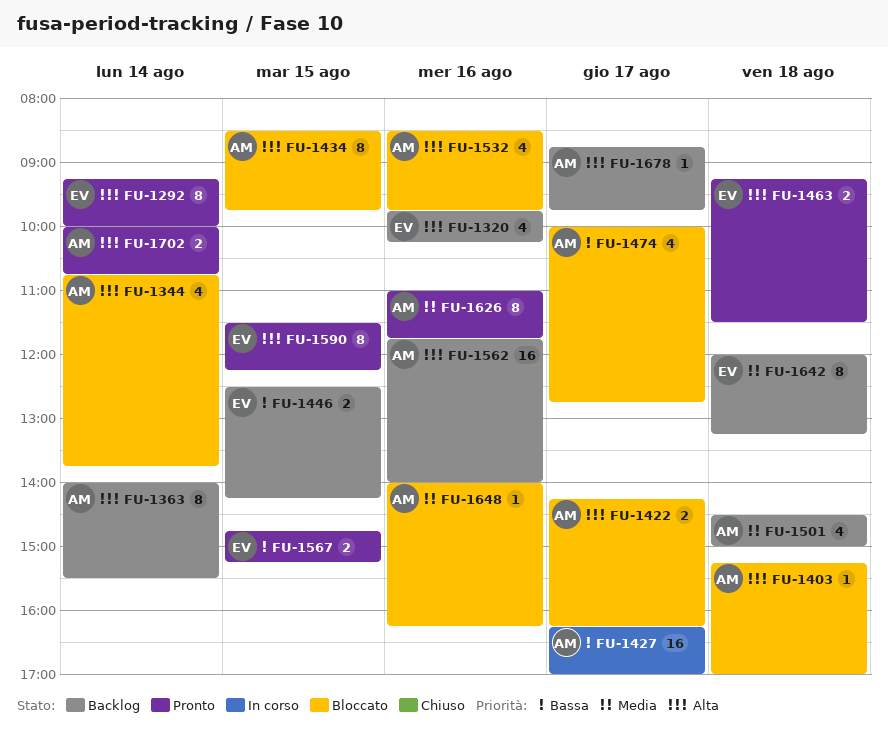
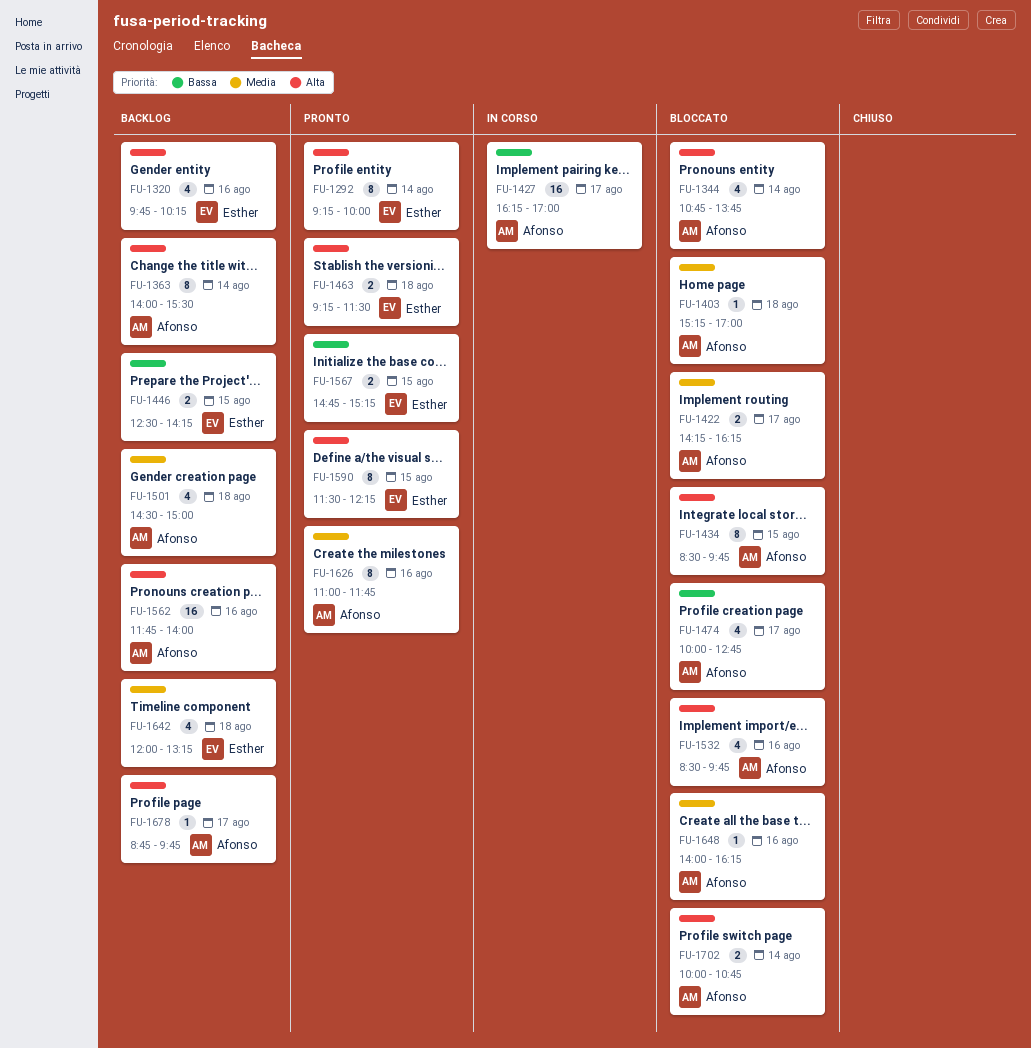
FU-1403, priority: Alta -> Media
FU-1422, priority: Alta -> Media
FU-1642, estimate: 8 -> 4
FU-1702, status: Pronto -> Bloccato

